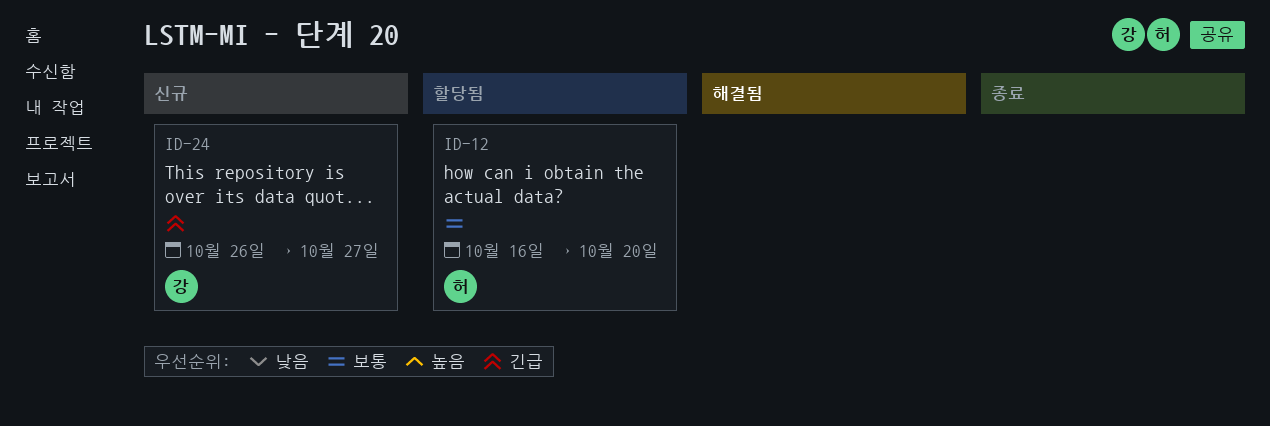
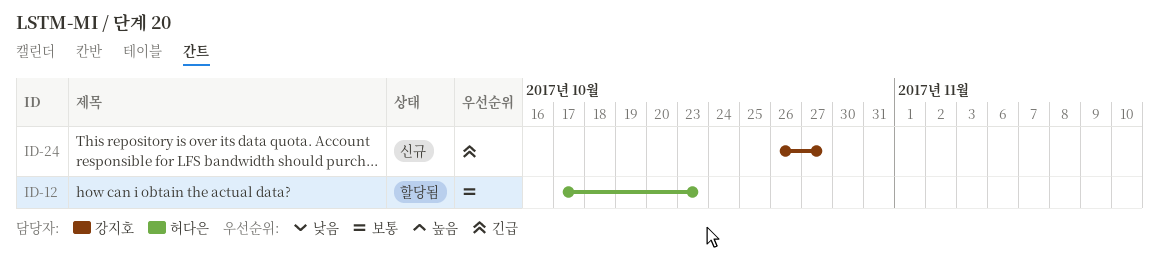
ID-12, start: Oct 16 -> Oct 17
ID-12, due: Oct 20 -> Oct 23

